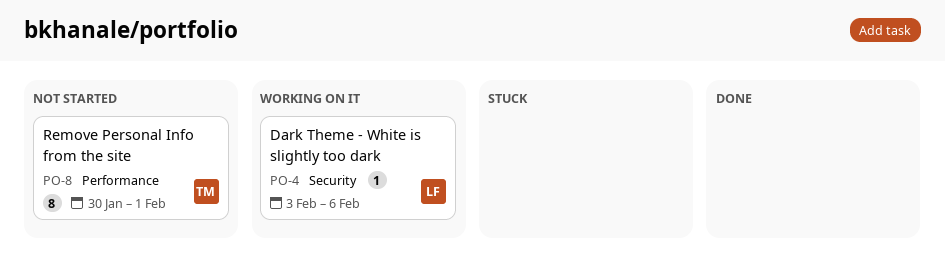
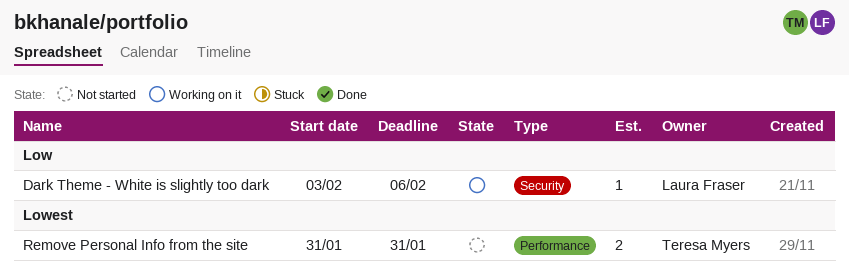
Remove Personal Info from the site, estimate: 8 -> 2
Remove Personal Info from the site, start: Jan 30 -> Jan 31
Remove Personal Info from the site, due: Feb 1 -> Jan 31

